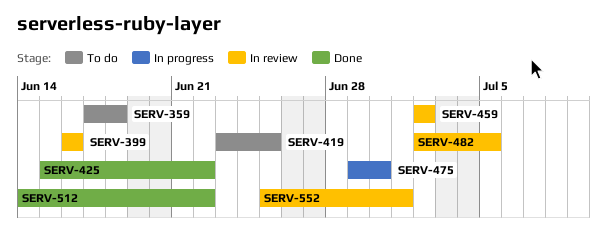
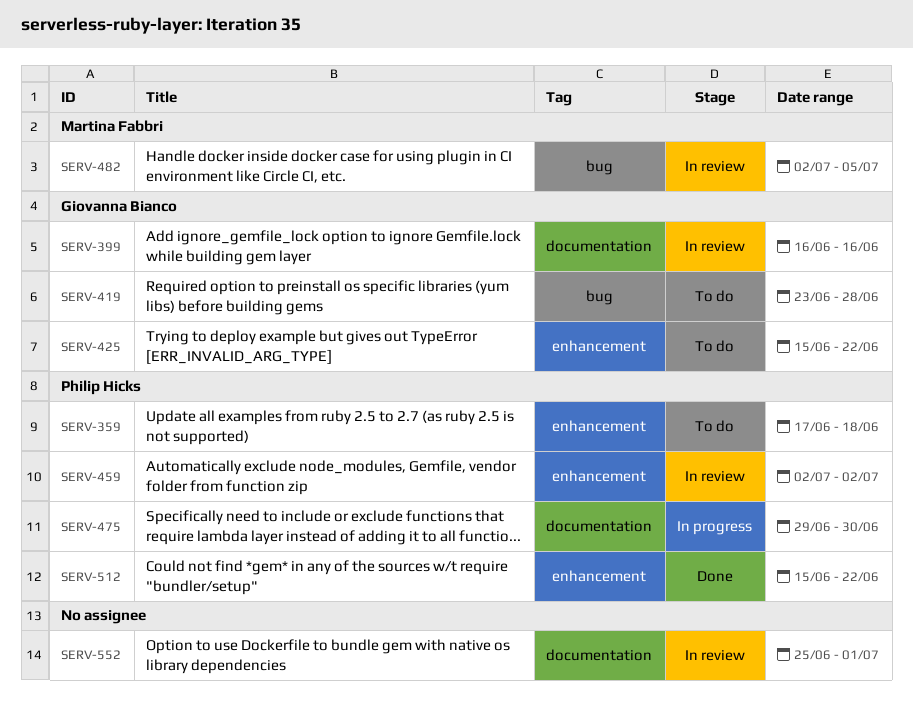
SERV-419, due: Jun 25 -> Jun 28
SERV-425, status: Done -> To do
SERV-512, start: Jun 14 -> Jun 15

